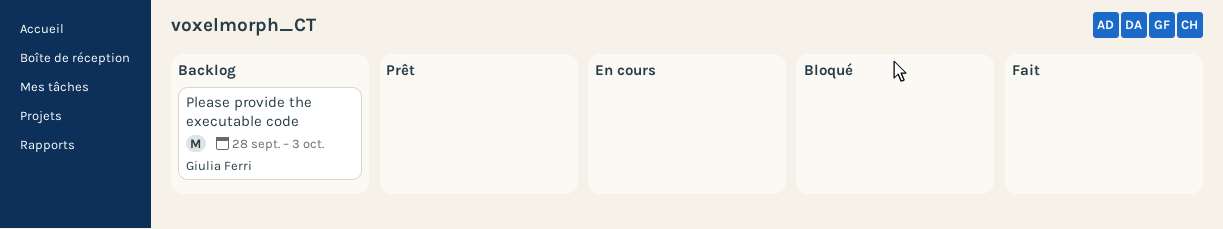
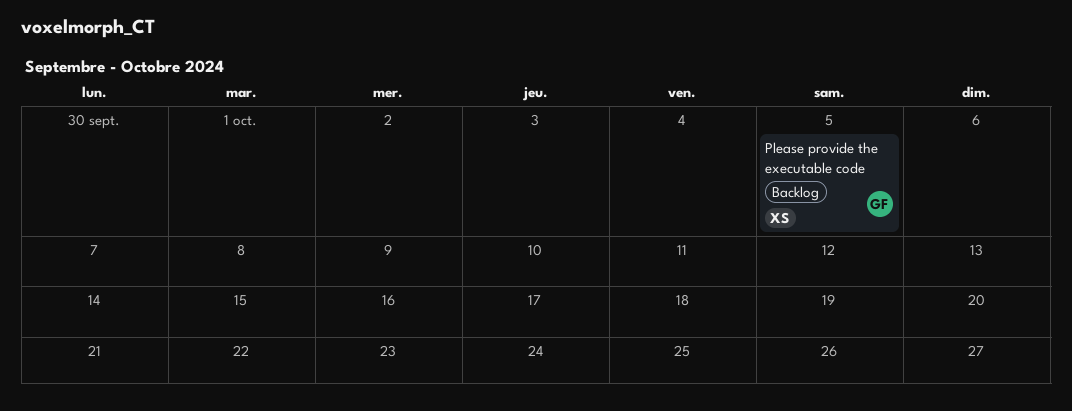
Please provide the executable code, estimate: M -> XS
Please provide the executable code, due: Oct 3 -> Oct 5

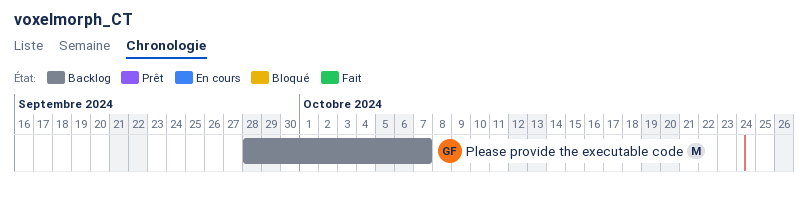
Please provide the executable code, estimate: XS -> M
Please provide the executable code, due: Oct 5 -> Oct 7

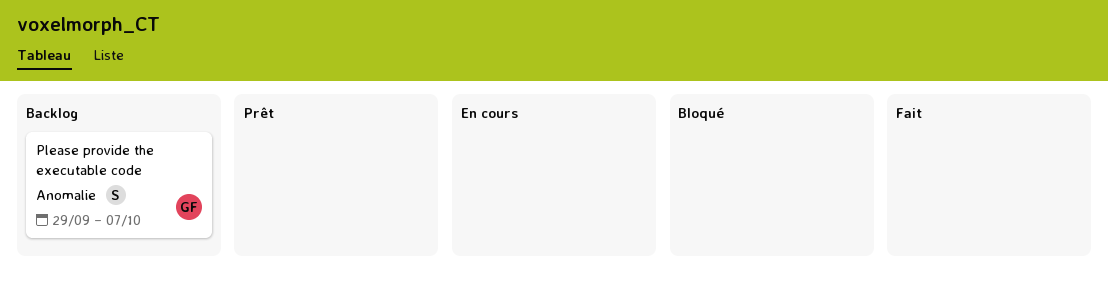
Please provide the executable code, estimate: M -> S
Please provide the executable code, start: Sep 28 -> Sep 29

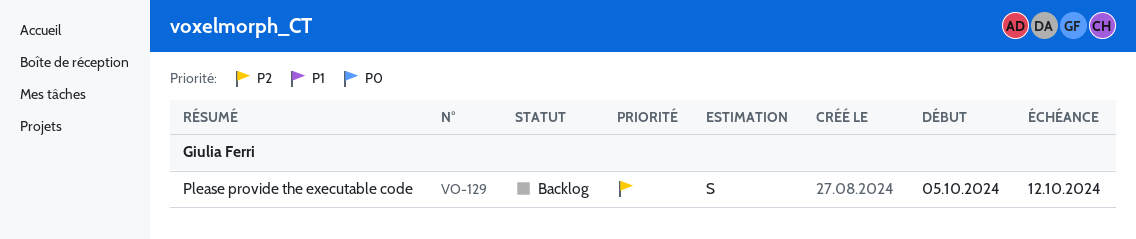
Please provide the executable code, start: Sep 29 -> Oct 5
Please provide the executable code, due: Oct 7 -> Oct 12

